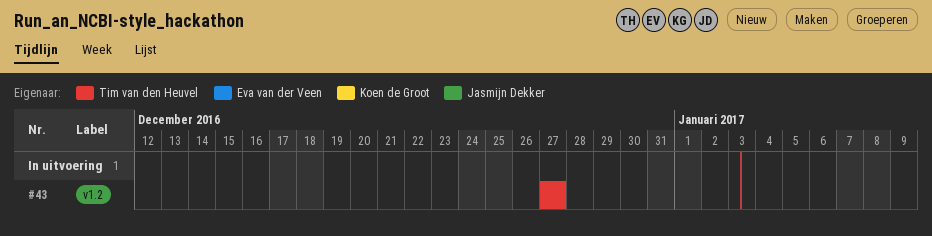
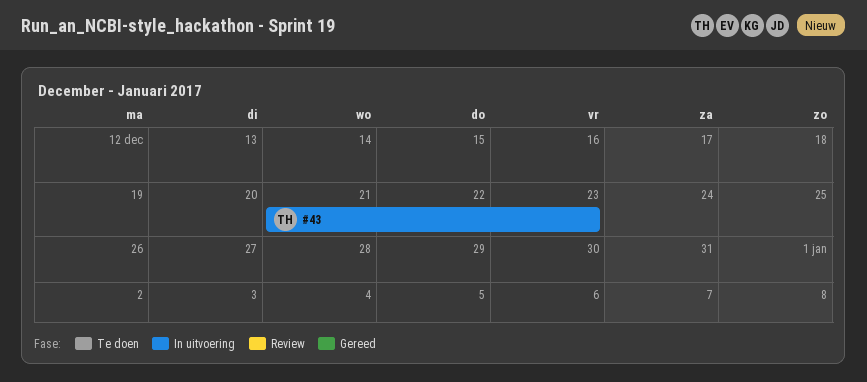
#43, start: Dec 27 -> Dec 21
#43, due: Dec 27 -> Dec 23

